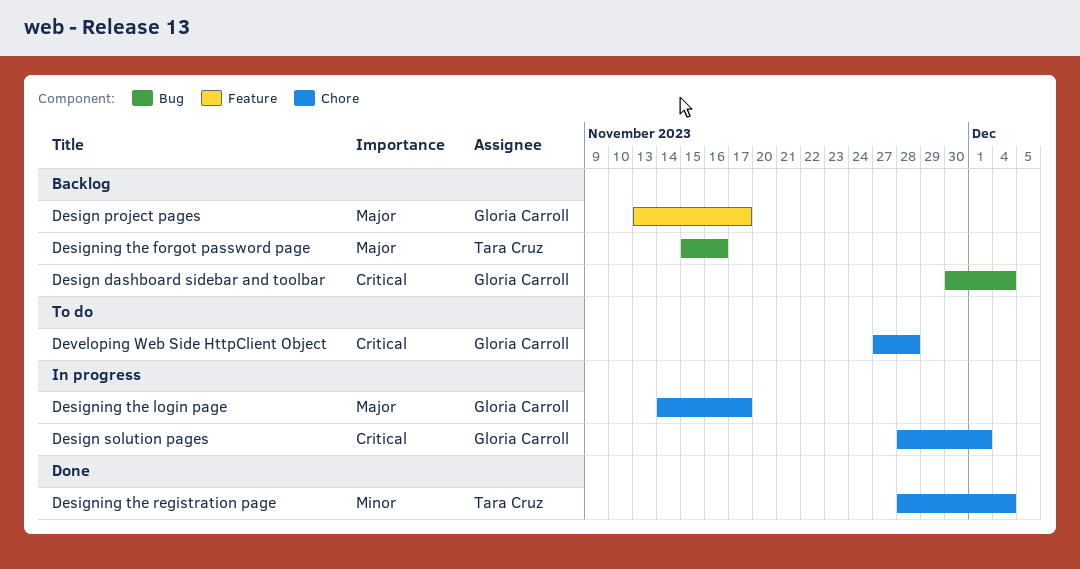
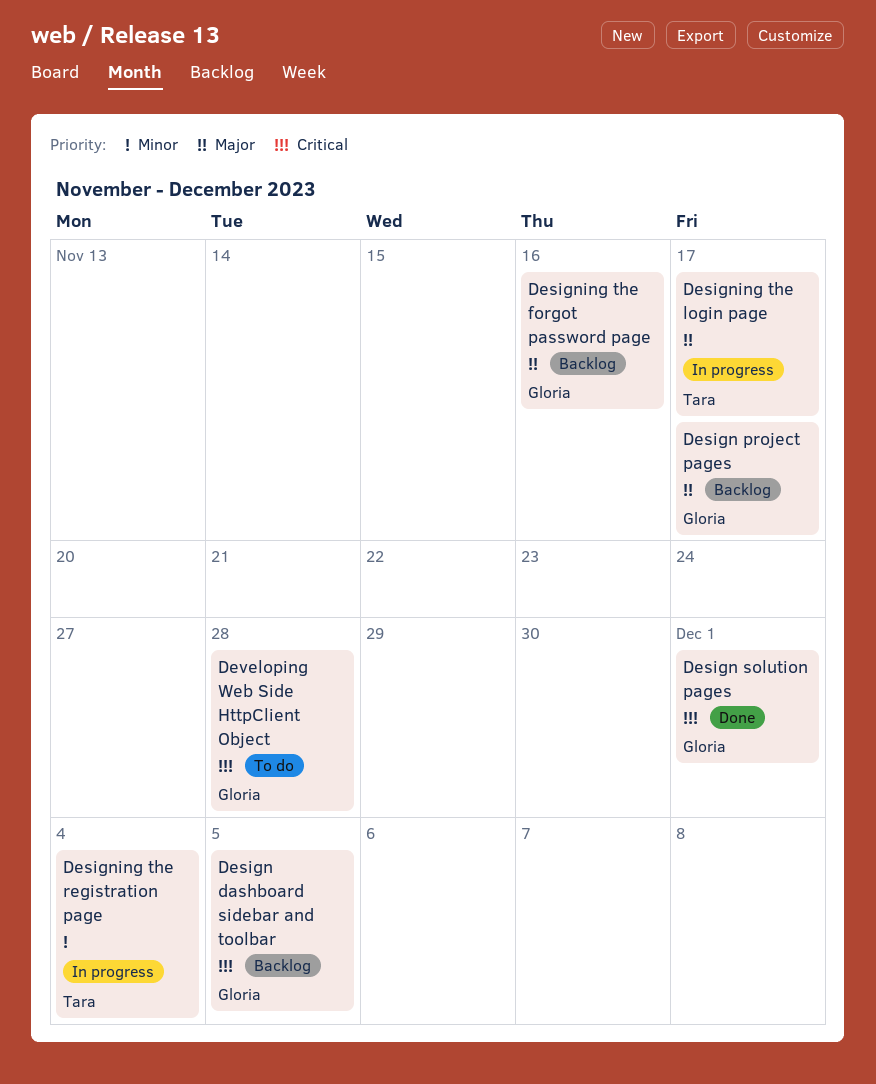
Design dashboard sidebar and toolbar, due: Dec 4 -> Dec 5
Design solution pages, status: In progress -> Done
Designing the forgot password page, owner: Tara Cruz -> Gloria Carroll
Designing the login page, owner: Gloria Carroll -> Tara Cruz
Designing the registration page, status: Done -> In progress

